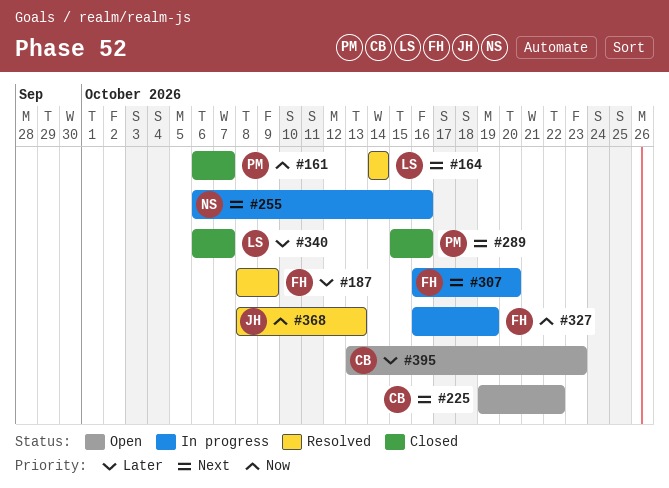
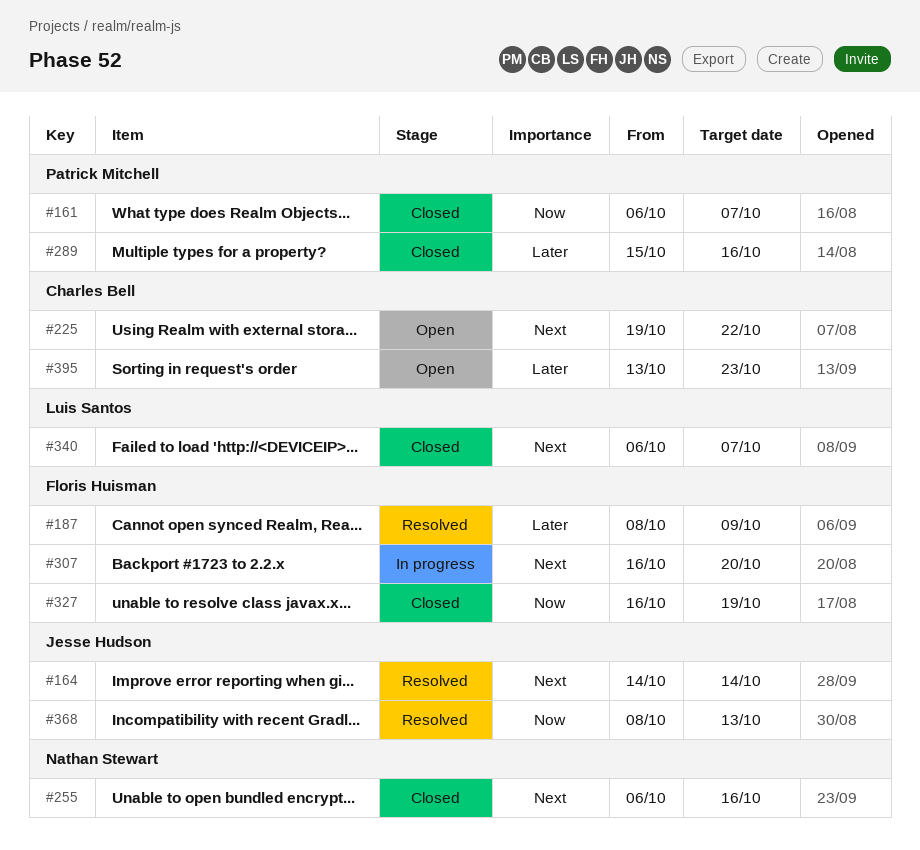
#164, owner: Luis Santos -> Jesse Hudson
#255, status: In progress -> Closed
#289, priority: Next -> Later
#327, status: In progress -> Closed
#340, priority: Later -> Next

